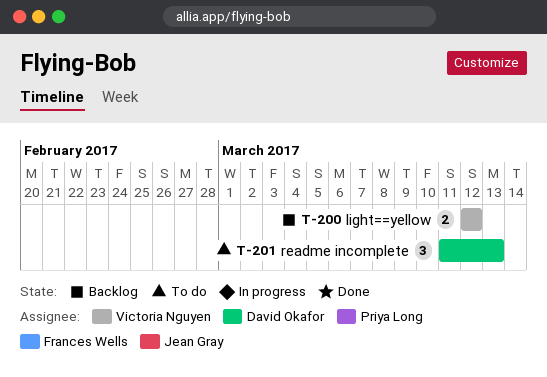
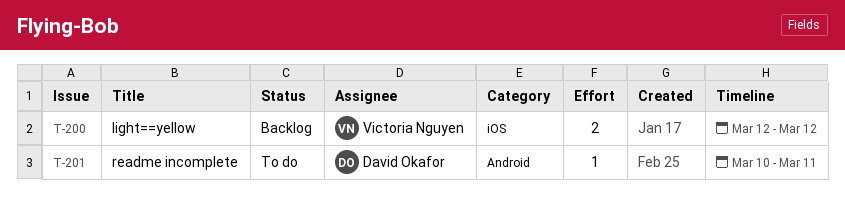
T-201, estimate: 3 -> 1
T-201, start: Mar 11 -> Mar 10
T-201, due: Mar 13 -> Mar 11

